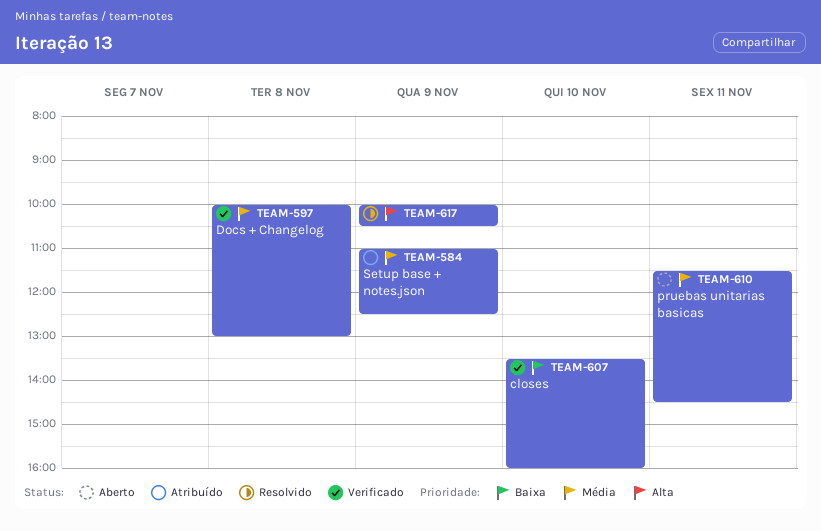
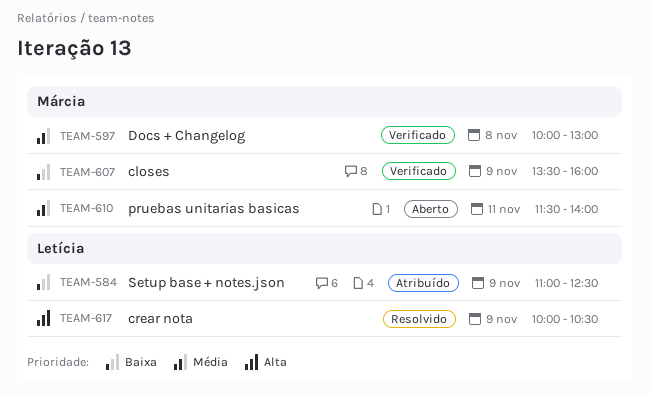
TEAM-584, priority: Média -> Baixa
TEAM-607, day: Nov 10 -> Nov 9
TEAM-610, ends: 14:30 -> 14:00

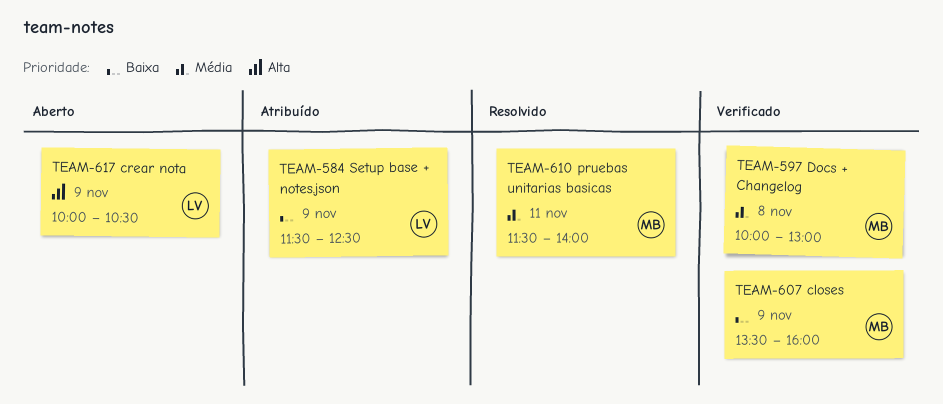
TEAM-584, begins: 11:00 -> 11:30
TEAM-610, status: Aberto -> Resolvido
TEAM-617, status: Resolvido -> Aberto

